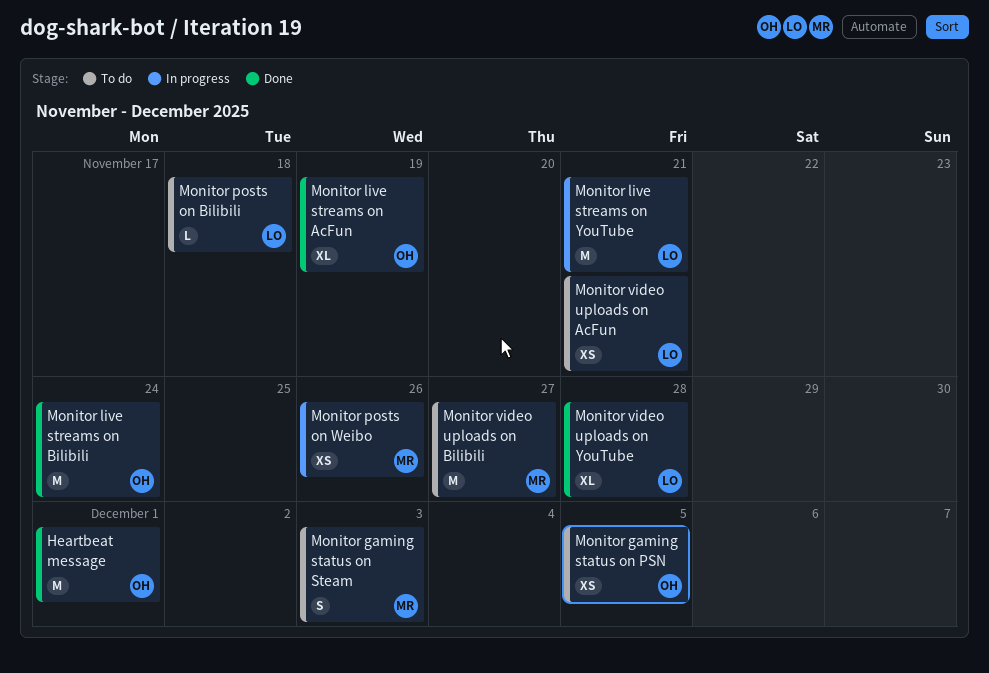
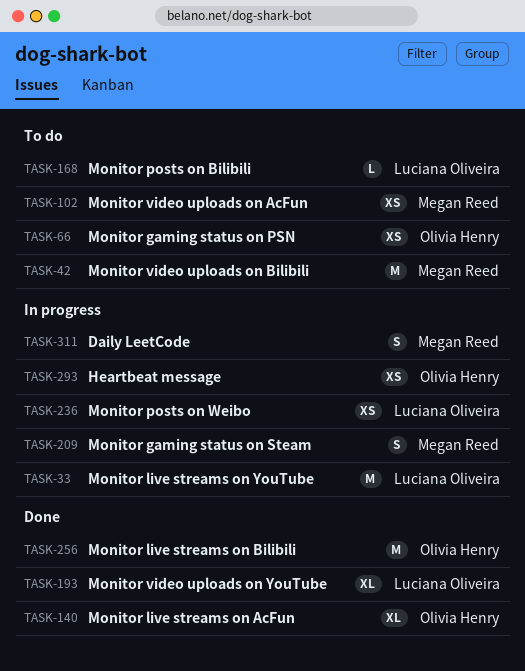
Daily LeetCode: none -> present
Heartbeat message, status: Done -> In progress
Heartbeat message, estimate: M -> XS
Monitor gaming status on Steam, status: To do -> In progress
Monitor posts on Weibo, owner: Megan Reed -> Luciana Oliveira
Monitor video uploads on AcFun, owner: Luciana Oliveira -> Megan Reed

